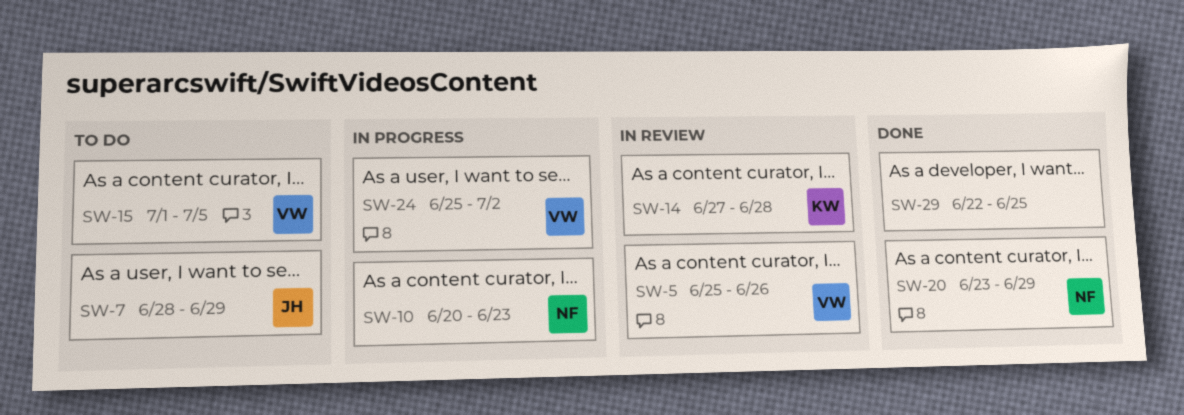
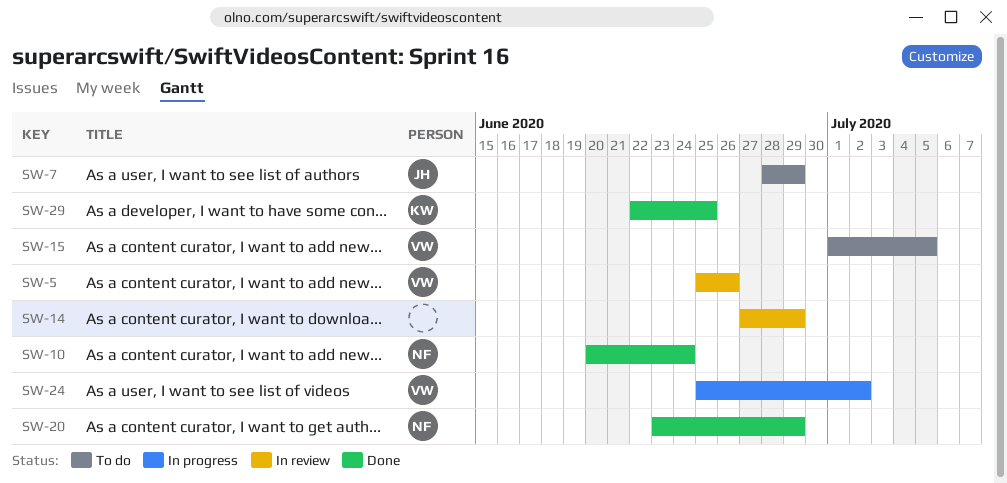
SW-10, status: In progress -> Done
SW-10, due: Jun 23 -> Jun 24
SW-14, owner: KW -> none
SW-14, due: Jun 28 -> Jun 29
SW-29, owner: none -> KW

